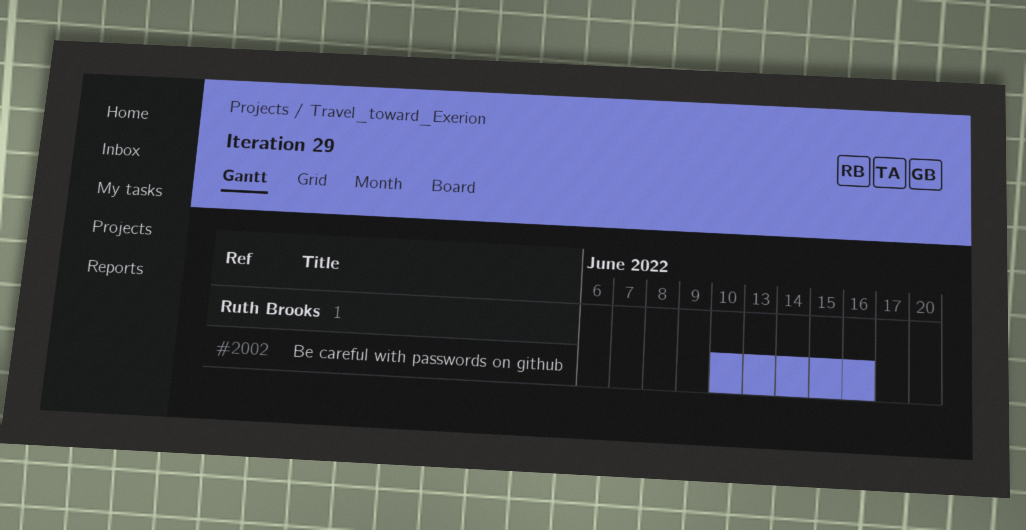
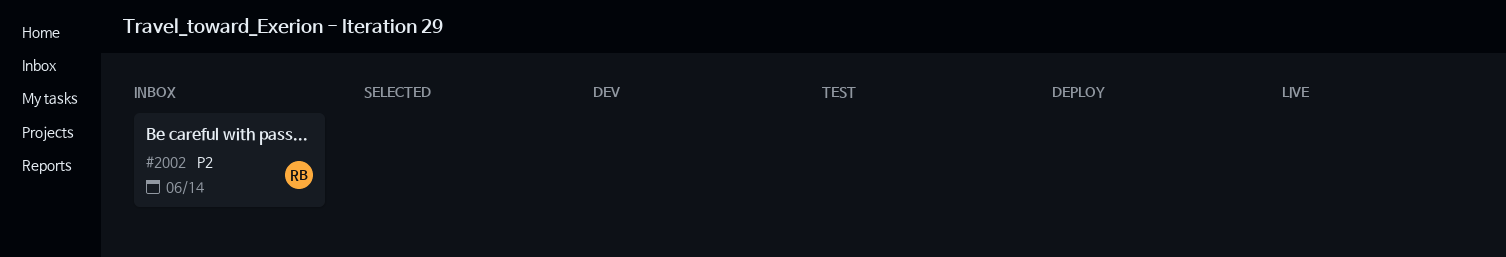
#2002, due: Jun 16 -> Jun 14

